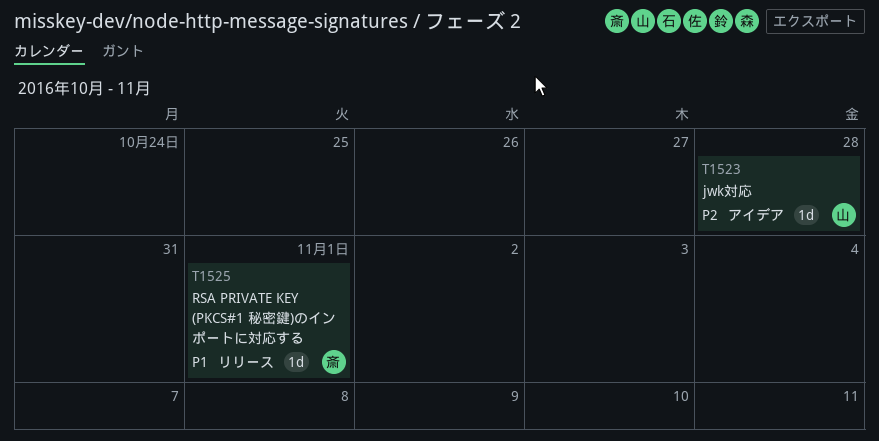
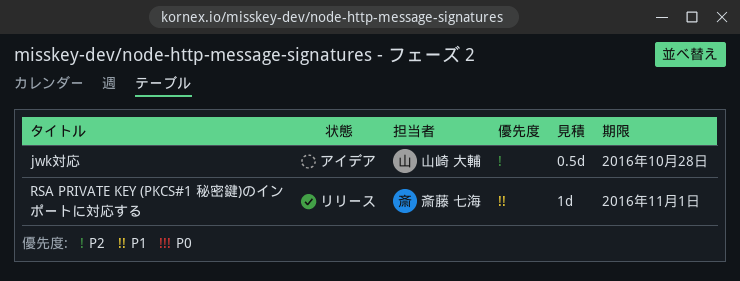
jwk対応, estimate: 1d -> 0.5d

